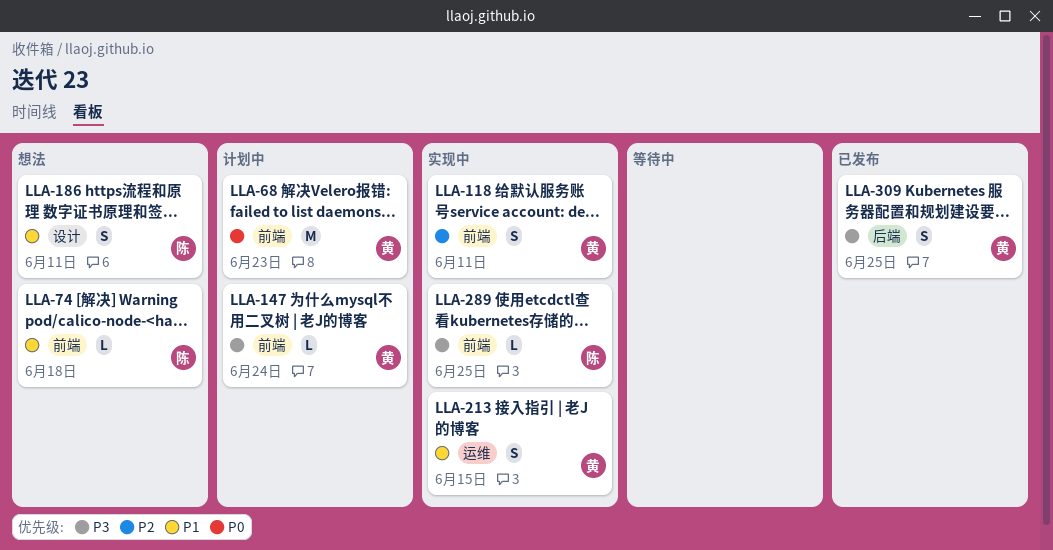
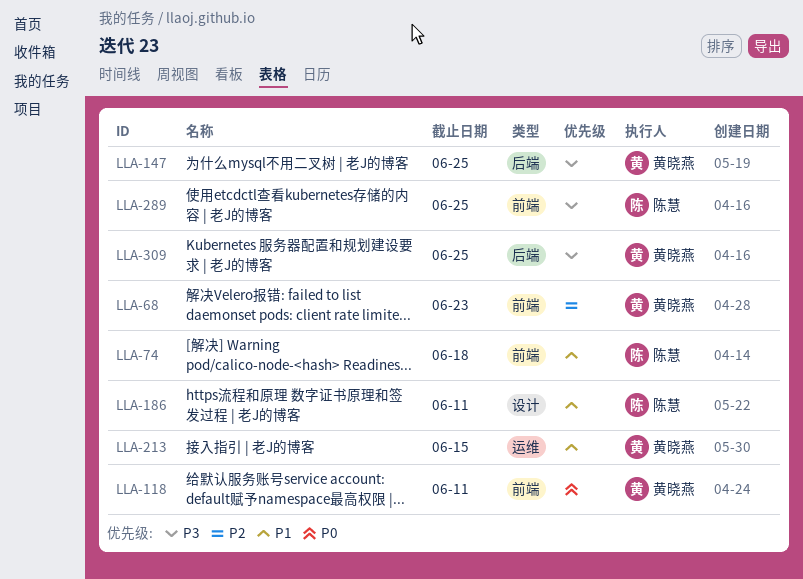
LLA-68, priority: P0 -> P2
LLA-118, priority: P2 -> P0
LLA-147, label: 前端 -> 后端
LLA-147, due: Jun 24 -> Jun 25

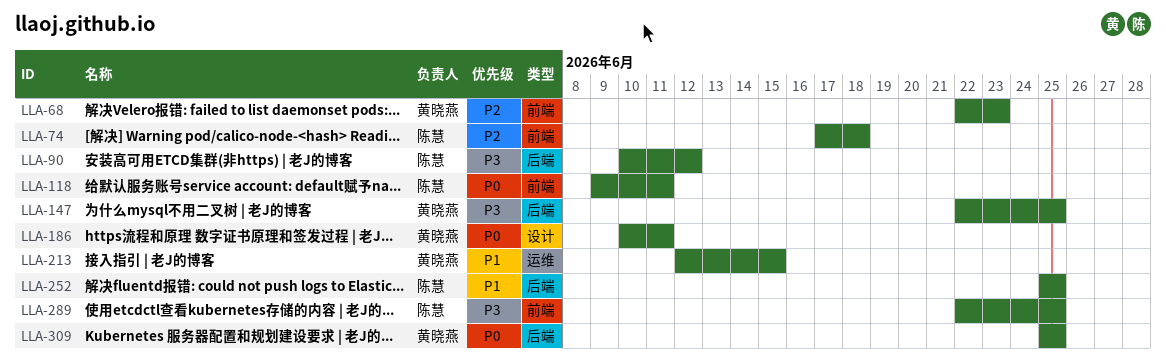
LLA-74, priority: P1 -> P2
LLA-90: none -> present
LLA-118, owner: 黄晓燕 -> 陈慧
LLA-186, owner: 陈慧 -> 黄晓燕
LLA-186, priority: P1 -> P0
LLA-252: none -> present
LLA-309, priority: P3 -> P0

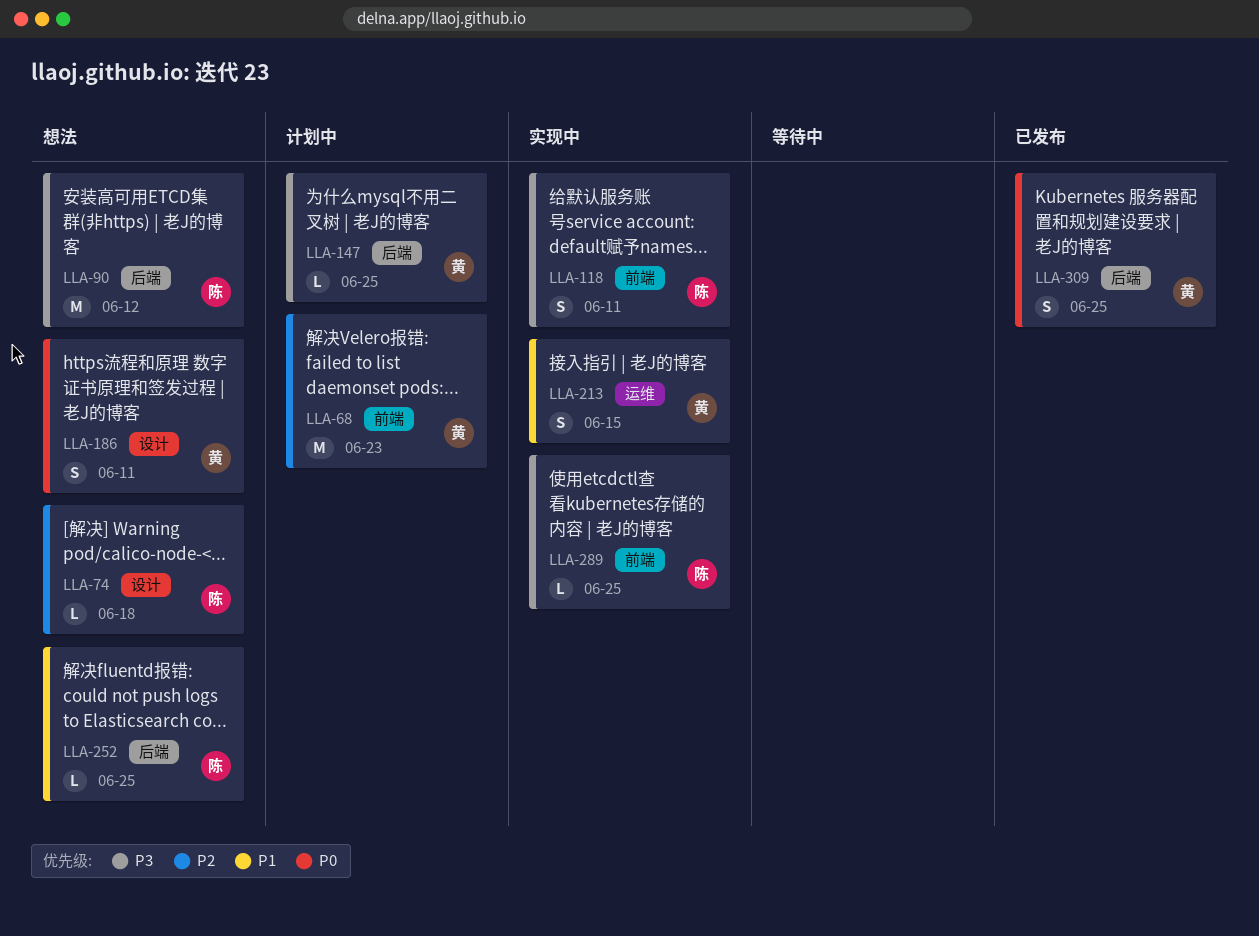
LLA-74, label: 前端 -> 设计
LLA-118, priority: P0 -> P3

